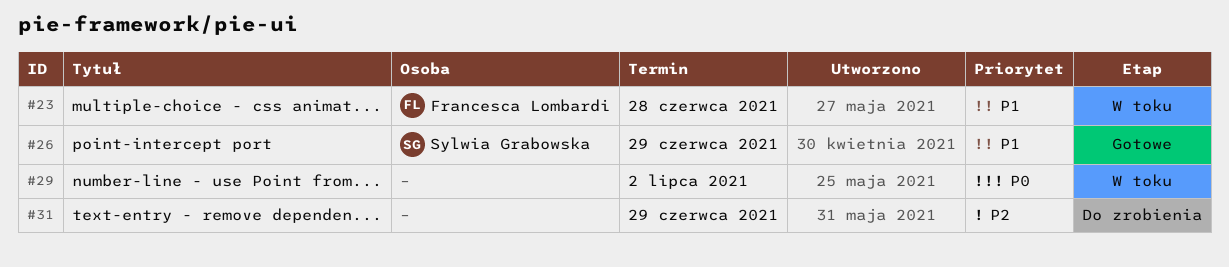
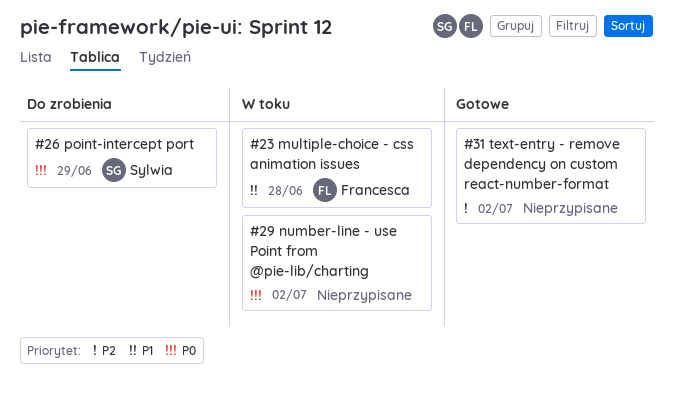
#26, status: Gotowe -> Do zrobienia
#26, priority: P1 -> P0
#31, status: Do zrobienia -> Gotowe
#31, due: Jun 29 -> Jul 2

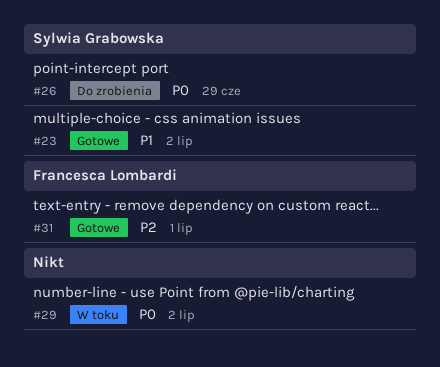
#23, status: W toku -> Gotowe
#23, owner: Francesca Lombardi -> Sylwia Grabowska
#23, due: Jun 28 -> Jul 2
#31, owner: none -> Francesca Lombardi
#31, due: Jul 2 -> Jul 1

